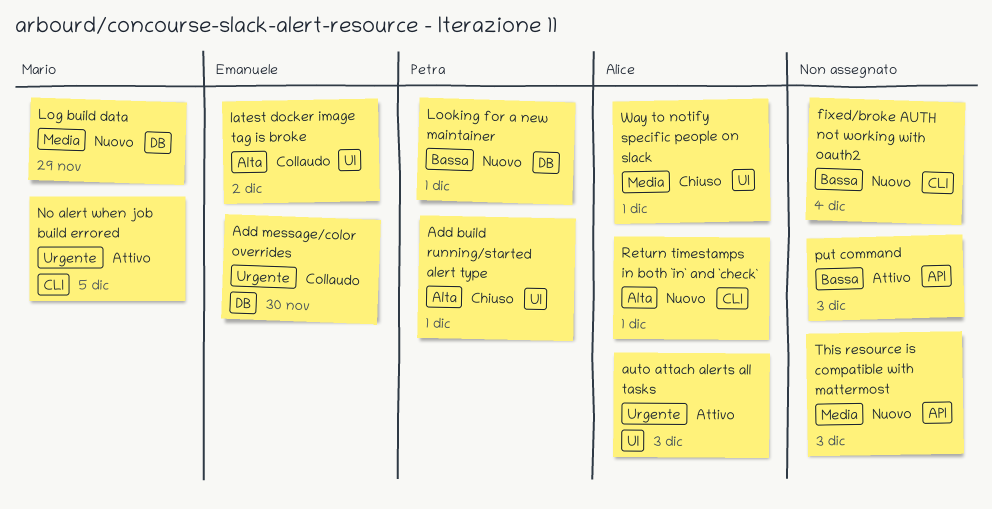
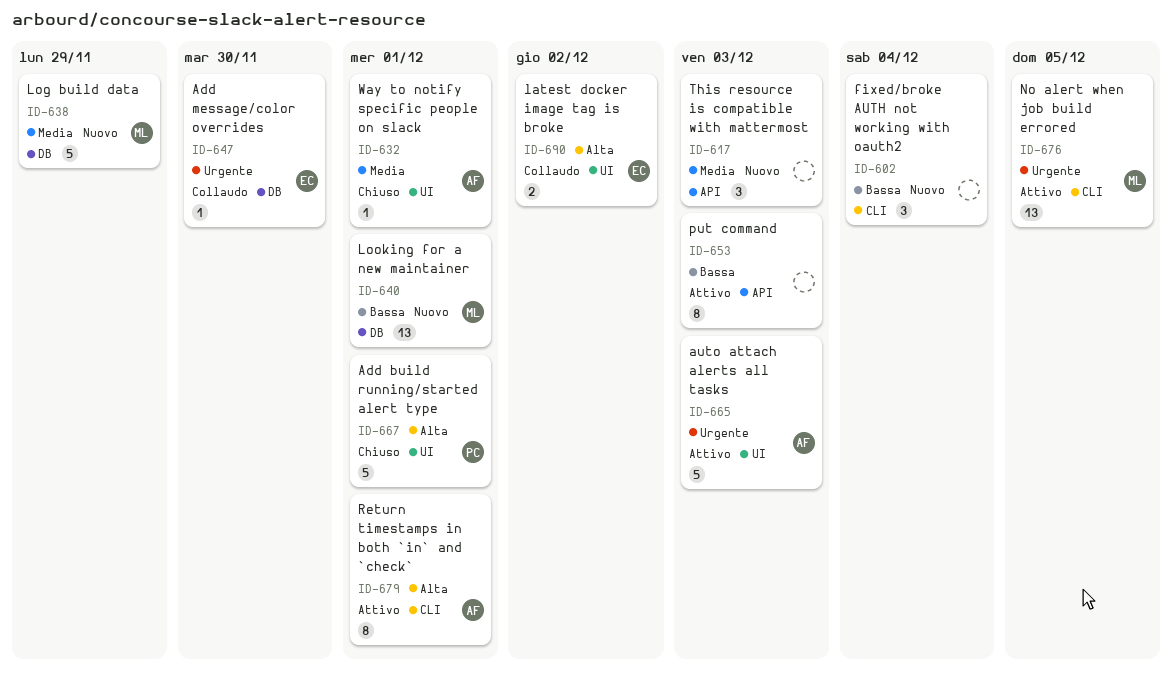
Looking for a new maintainer, owner: Petra -> Mario
Return timestamps in both `in` and `check`, status: Nuovo -> Attivo

